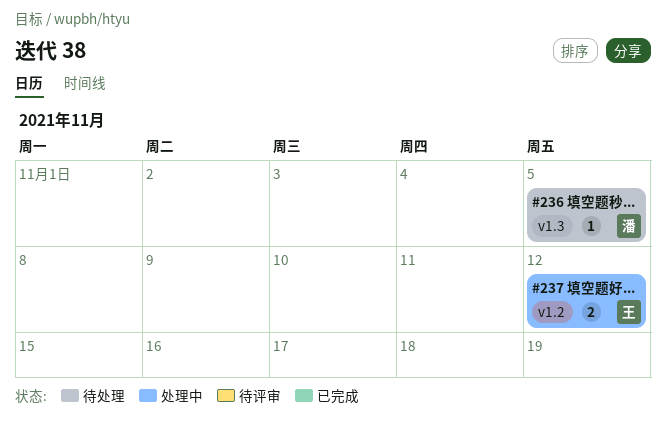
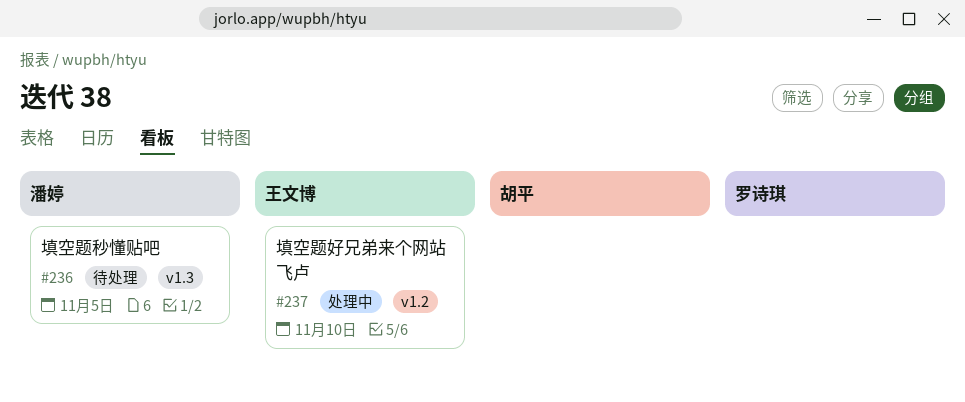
#237, due: Nov 12 -> Nov 10

